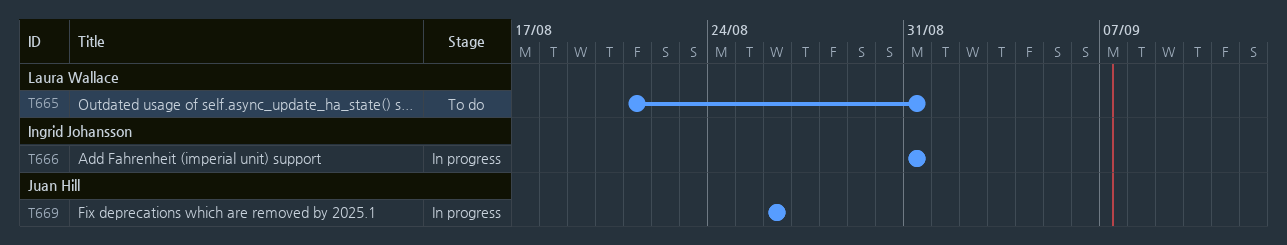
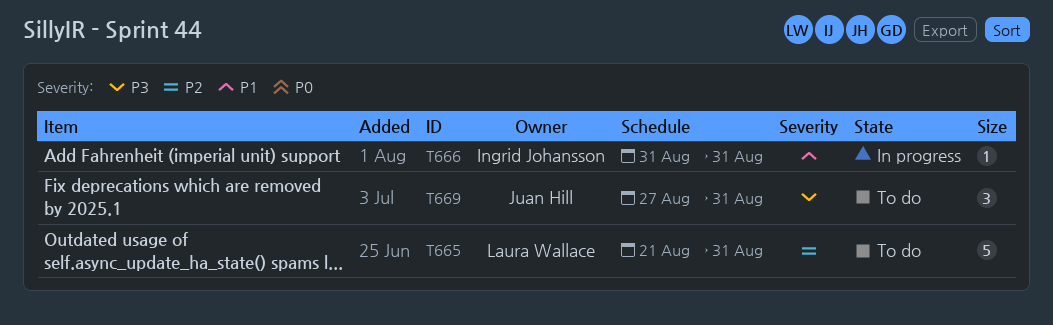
T669, status: In progress -> To do
T669, start: Aug 26 -> Aug 27
T669, due: Aug 26 -> Aug 31

